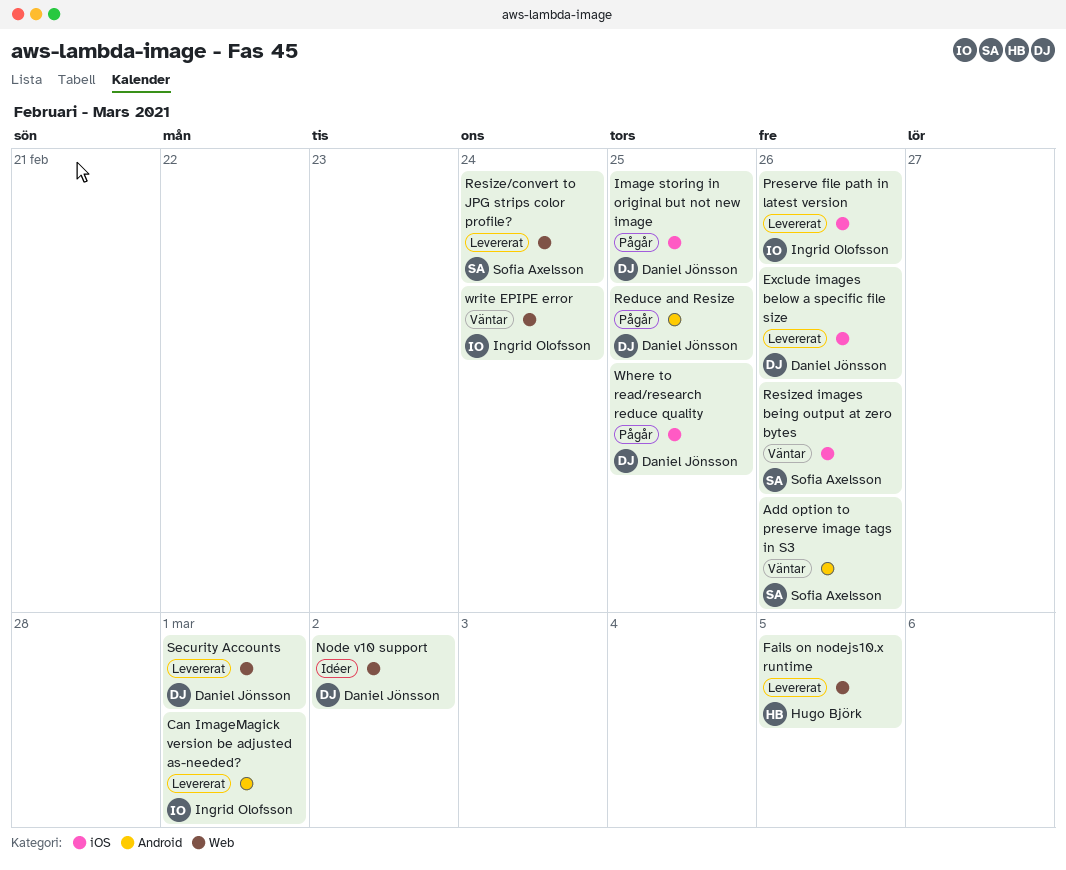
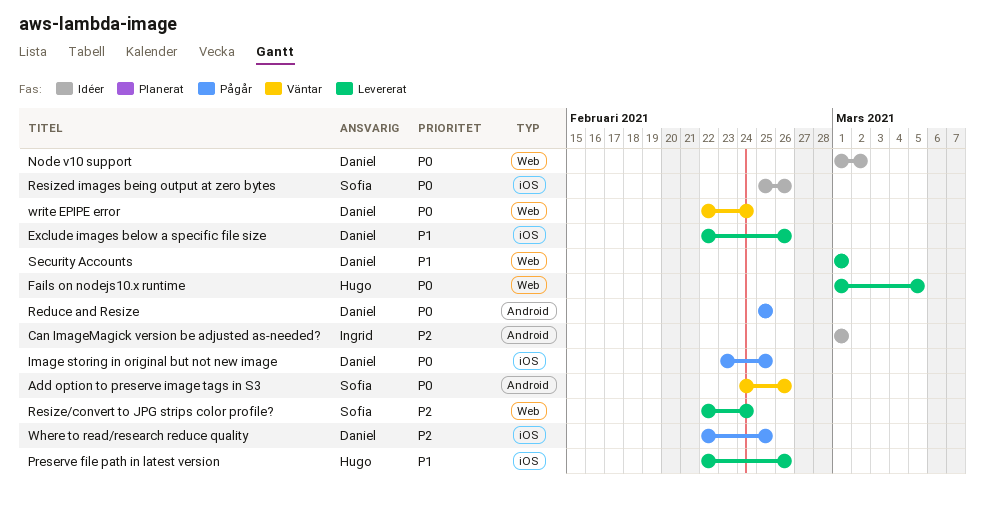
Can ImageMagick version be adjusted as-needed?, status: Levererat -> Idéer
Preserve file path in latest version, owner: Ingrid Olofsson -> Hugo Björk
Resized images being output at zero bytes, status: Väntar -> Idéer
write EPIPE error, owner: Ingrid Olofsson -> Daniel Jönsson

